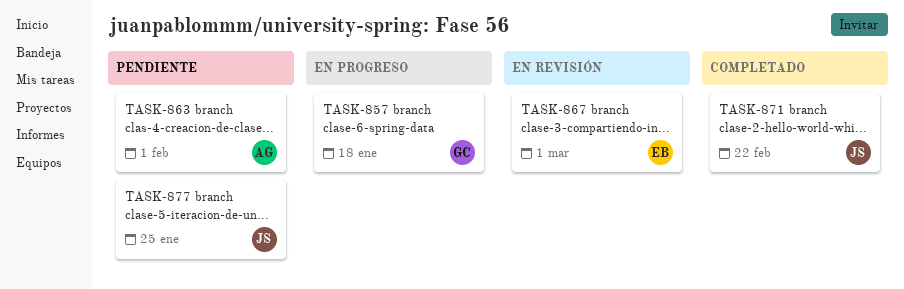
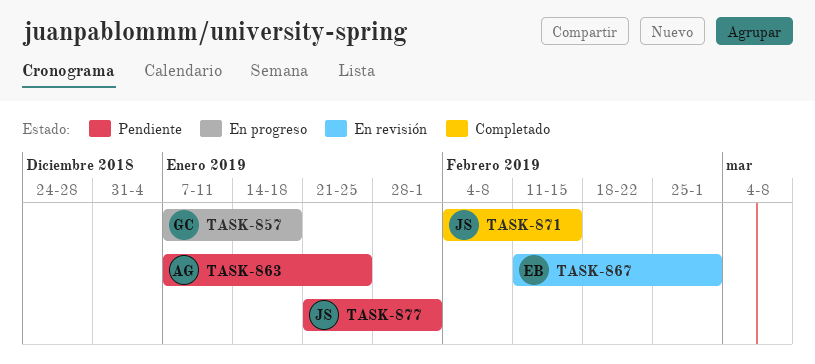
TASK-863, due: Feb 1 -> Jan 25
TASK-871, due: Feb 22 -> Feb 15
TASK-877, due: Jan 25 -> Feb 1

